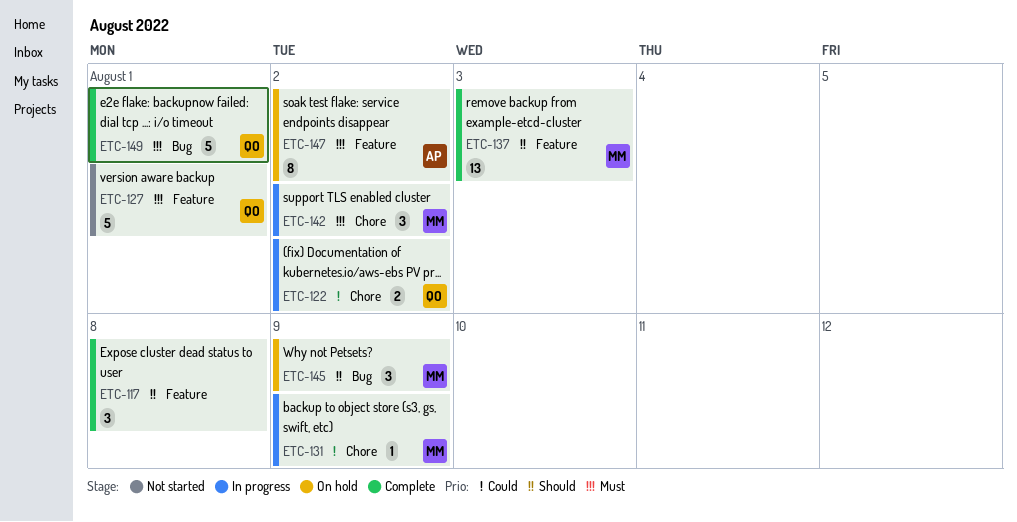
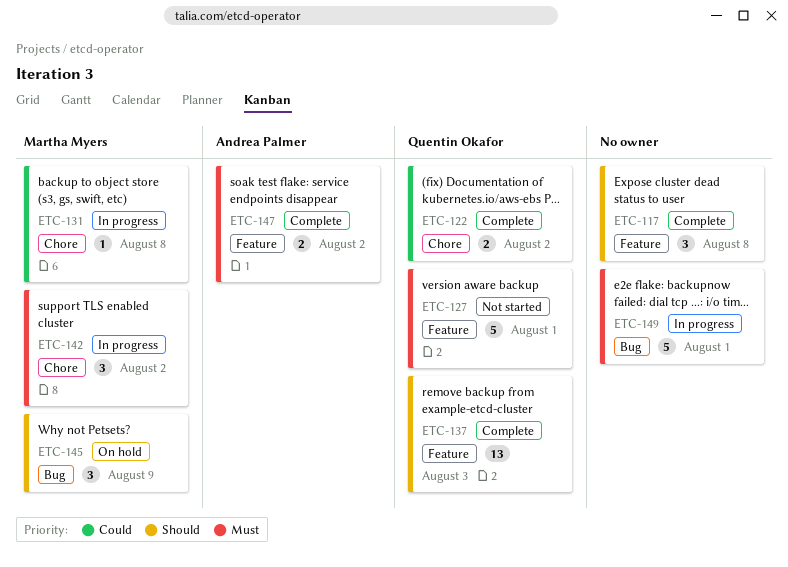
ETC-122, status: In progress -> Complete
ETC-131, due: Aug 9 -> Aug 8
ETC-137, owner: Martha Myers -> Quentin Okafor
ETC-147, status: On hold -> Complete
ETC-147, estimate: 8 -> 2
ETC-149, status: Complete -> In progress
ETC-149, owner: Quentin Okafor -> none

